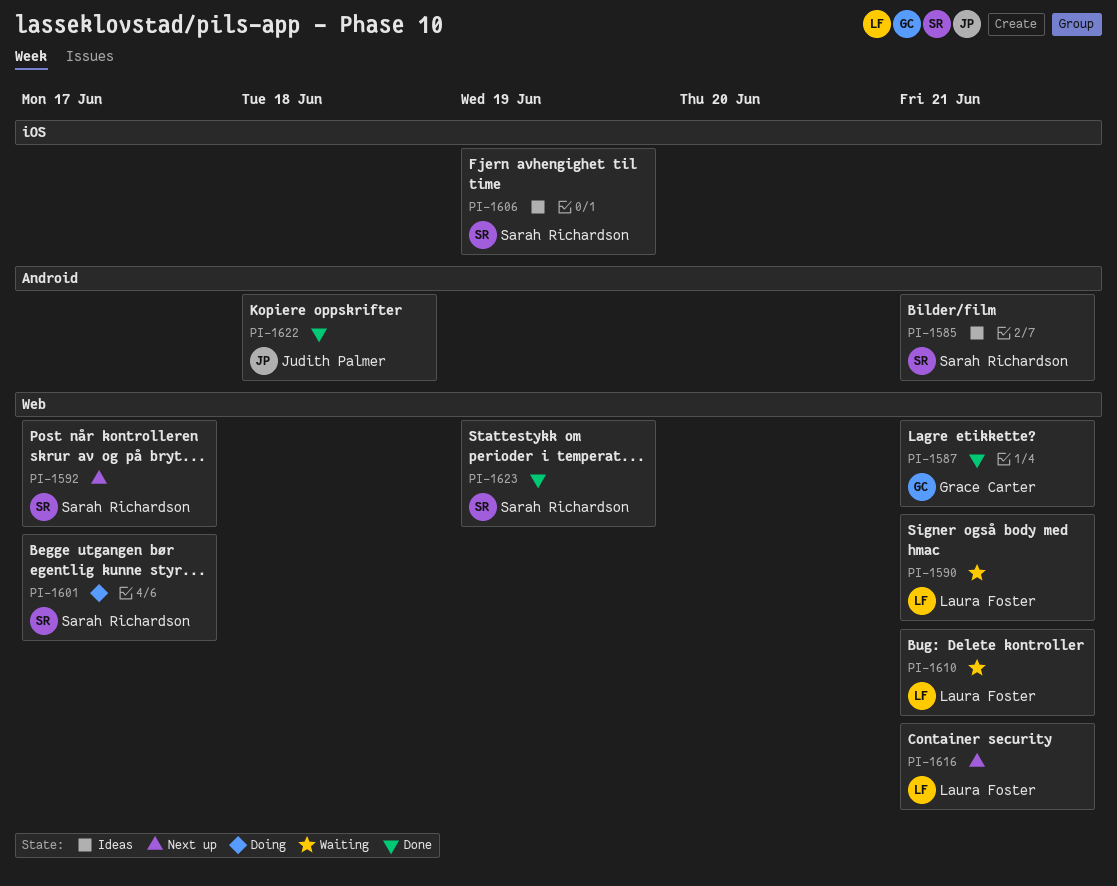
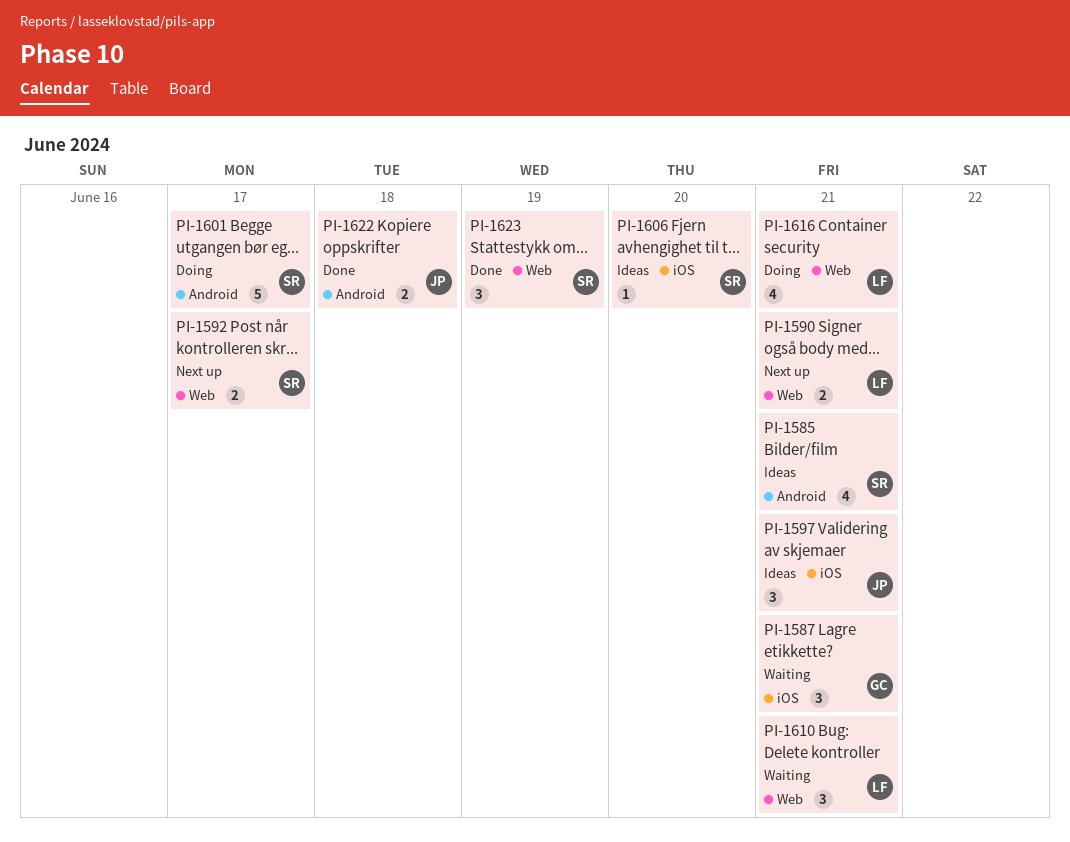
PI-1587, status: Done -> Waiting
PI-1587, label: Web -> iOS
PI-1590, status: Waiting -> Next up
PI-1597: none -> present
PI-1601, label: Web -> Android
PI-1606, due: Jun 19 -> Jun 20
PI-1616, status: Next up -> Doing

